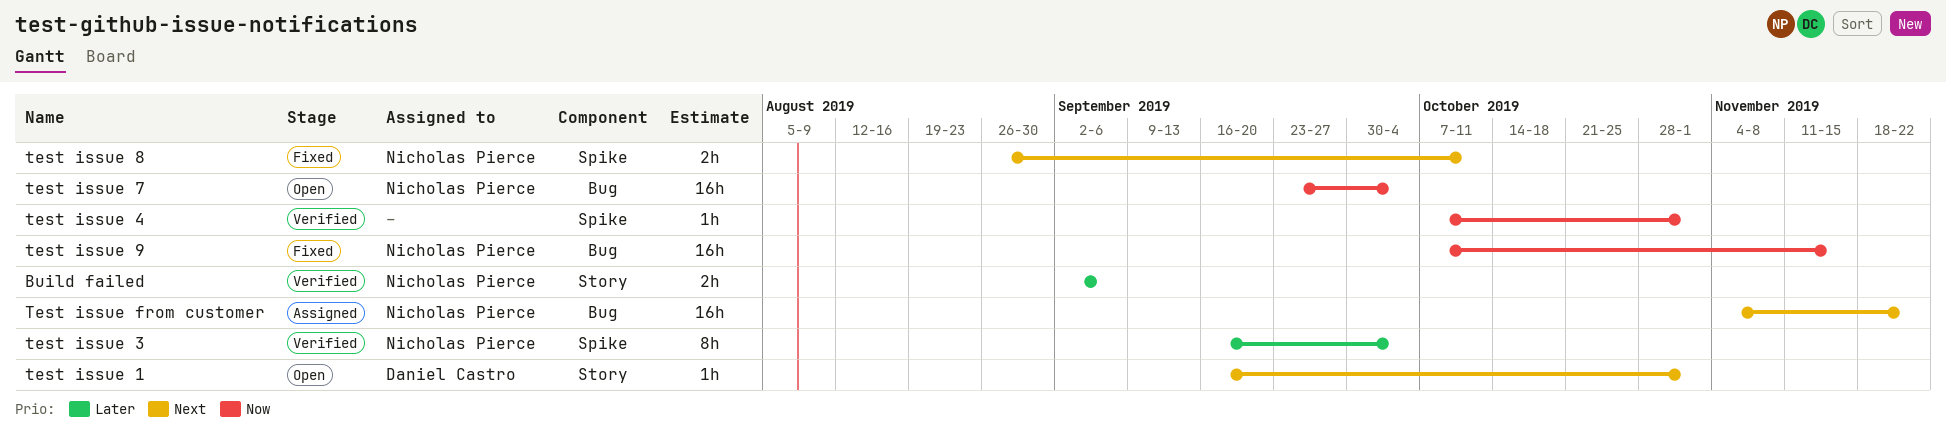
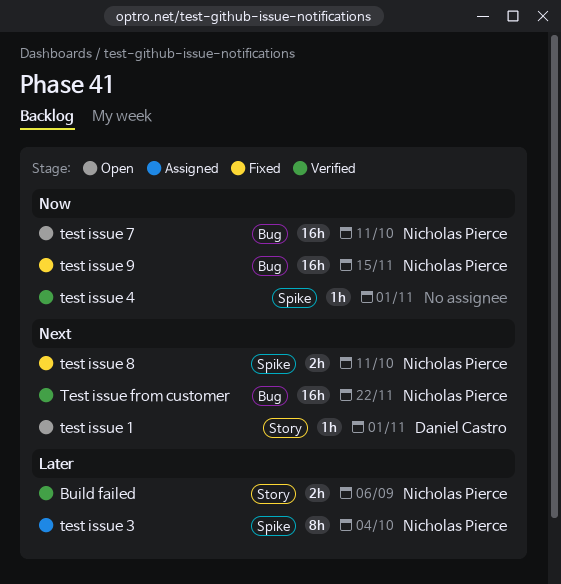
test issue 3, status: Verified -> Assigned
test issue 7, due: Oct 4 -> Oct 11
Test issue from customer, status: Assigned -> Verified

